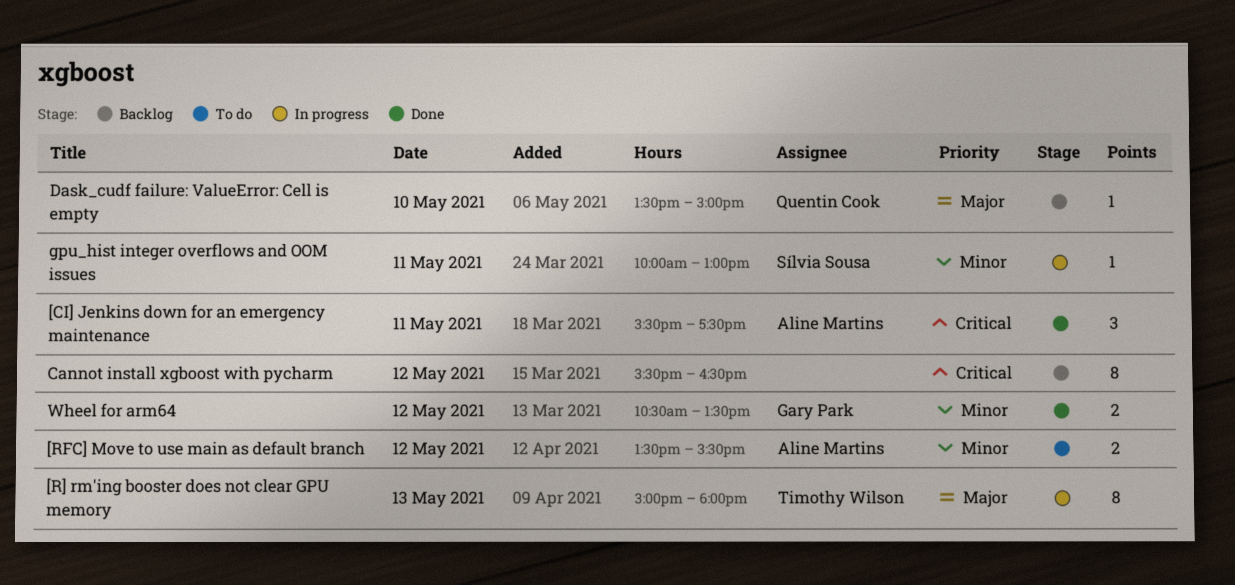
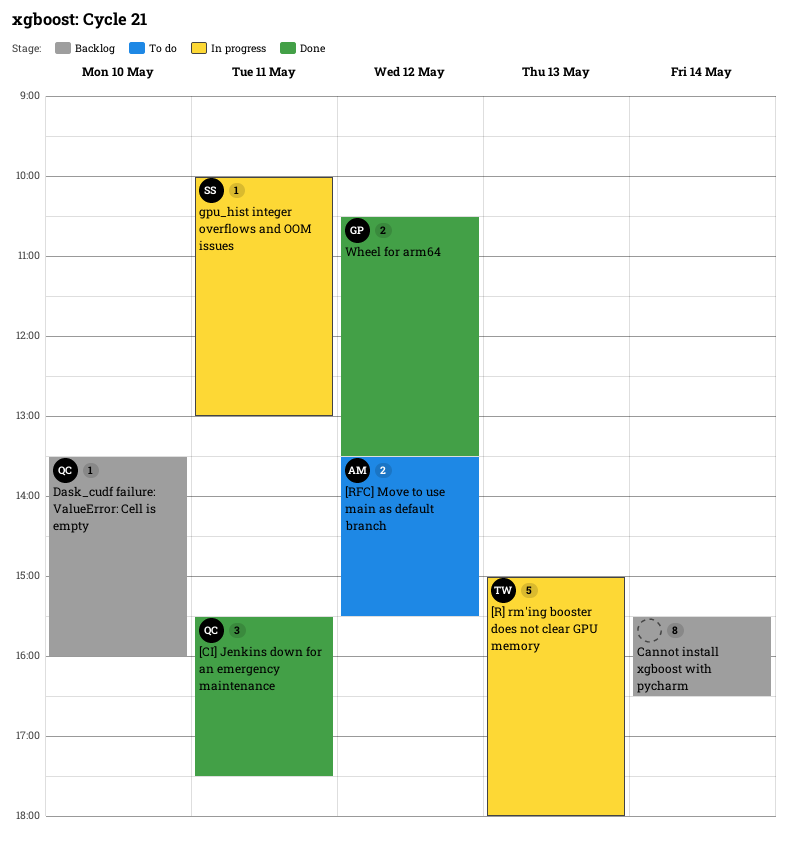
[CI] Jenkins down for an emergency maintenance, owner: Aline Martins -> Quentin Cook
[R] rm'ing booster does not clear GPU memory, estimate: 8 -> 5
Cannot install xgboost with pycharm, day: May 12 -> May 14
Dask_cudf failure: ValueError: Cell is empty, ends: 15:00 -> 16:00

